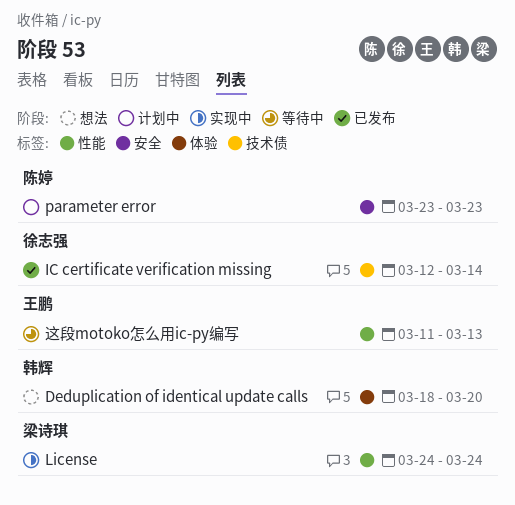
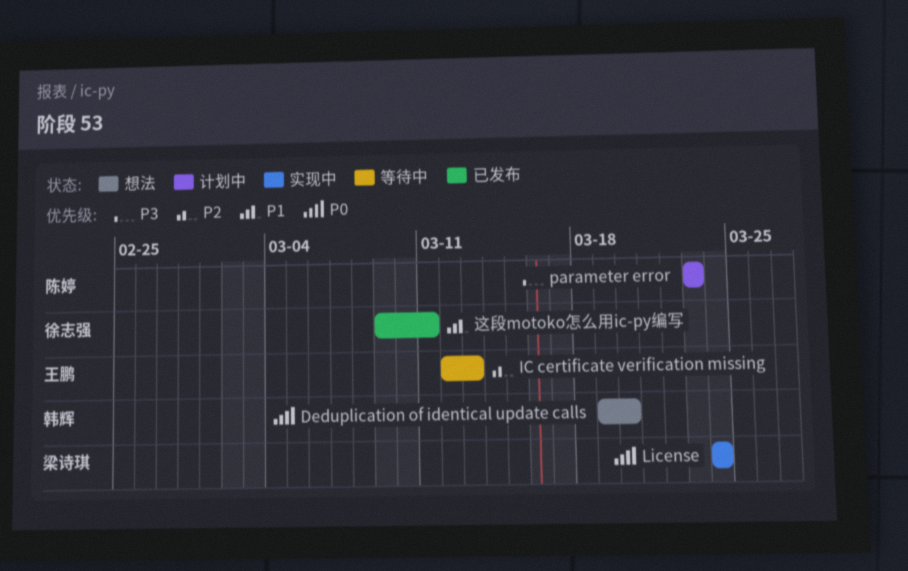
Deduplication of identical update calls, start: Mar 18 -> Mar 19
IC certificate verification missing, status: 已发布 -> 等待中
IC certificate verification missing, owner: 徐志强 -> 王鹏
IC certificate verification missing, due: Mar 14 -> Mar 13
这段motoko怎么用ic-py编写, status: 等待中 -> 已发布
这段motoko怎么用ic-py编写, owner: 王鹏 -> 徐志强
这段motoko怎么用ic-py编写, start: Mar 11 -> Mar 9
这段motoko怎么用ic-py编写, due: Mar 13 -> Mar 11

